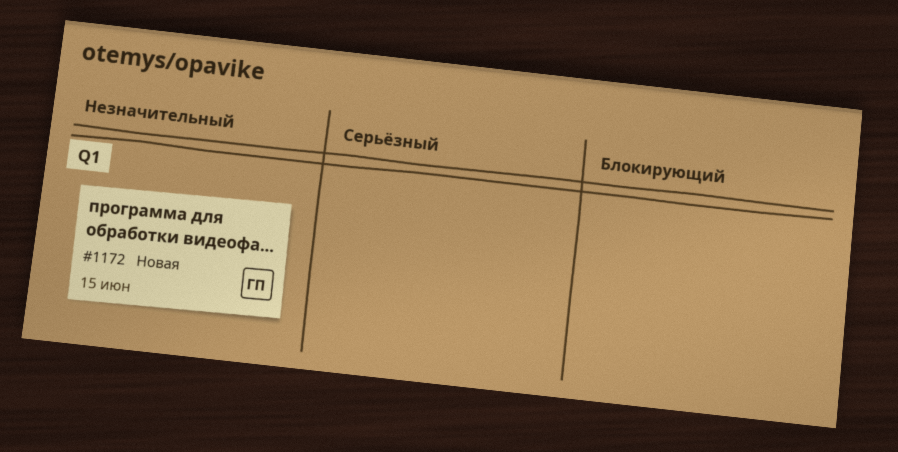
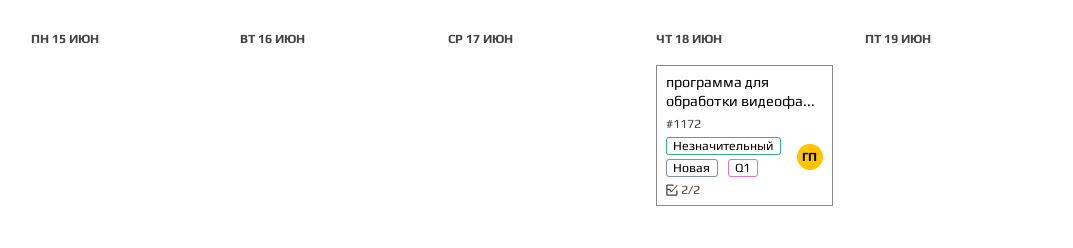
#1172, due: Jun 15 -> Jun 18

